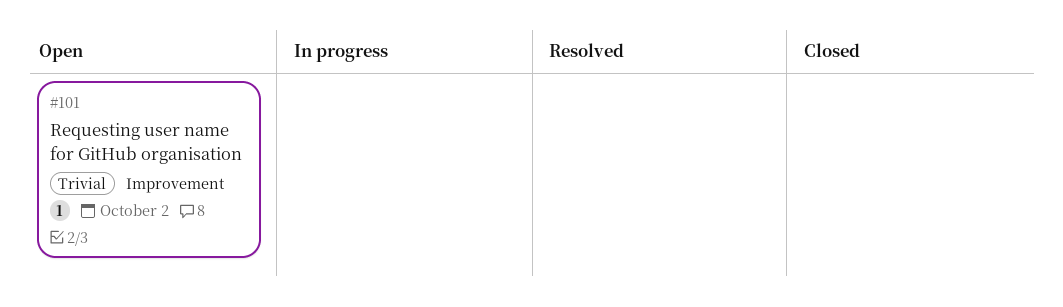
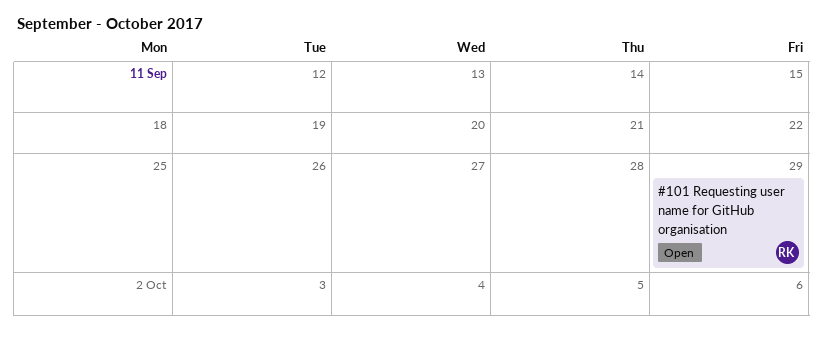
#101, due: Oct 2 -> Sep 29

